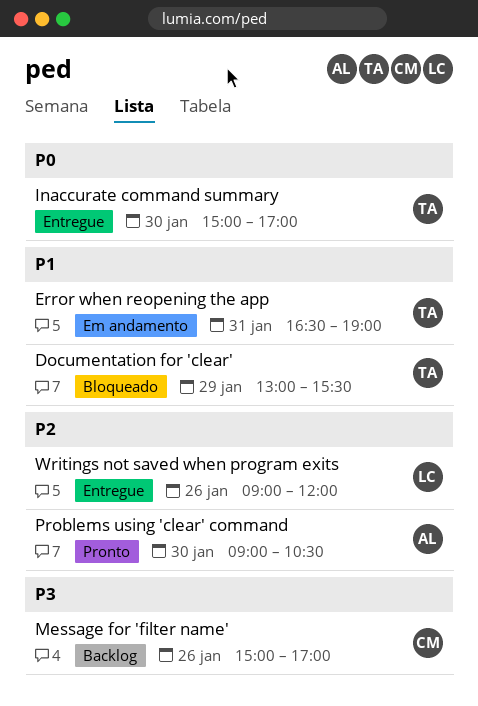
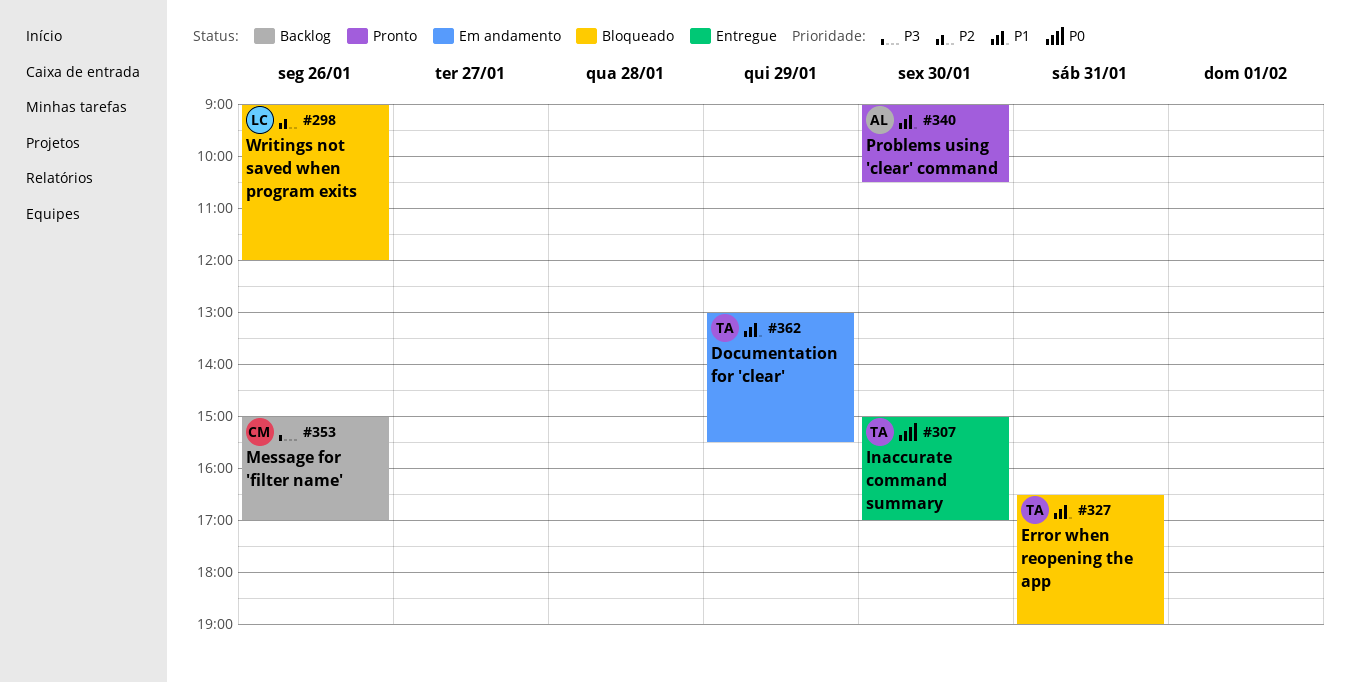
Documentation for 'clear', status: Bloqueado -> Em andamento
Error when reopening the app, status: Em andamento -> Bloqueado
Problems using 'clear' command, priority: P2 -> P1
Writings not saved when program exits, status: Entregue -> Bloqueado

